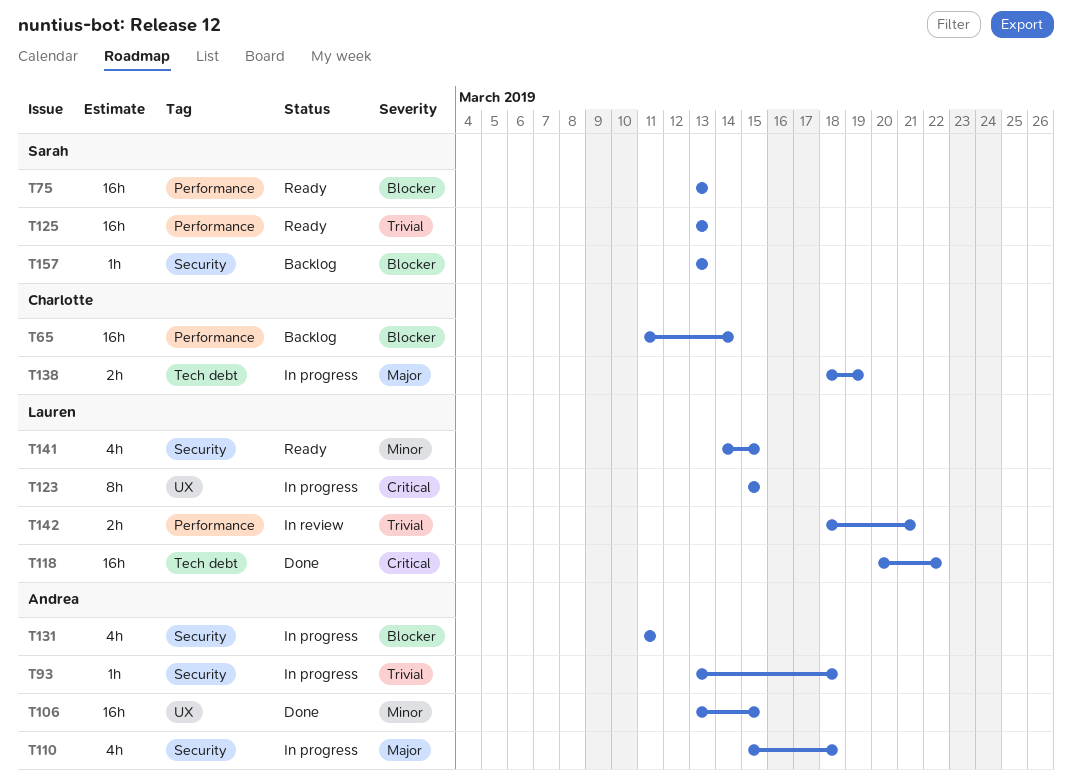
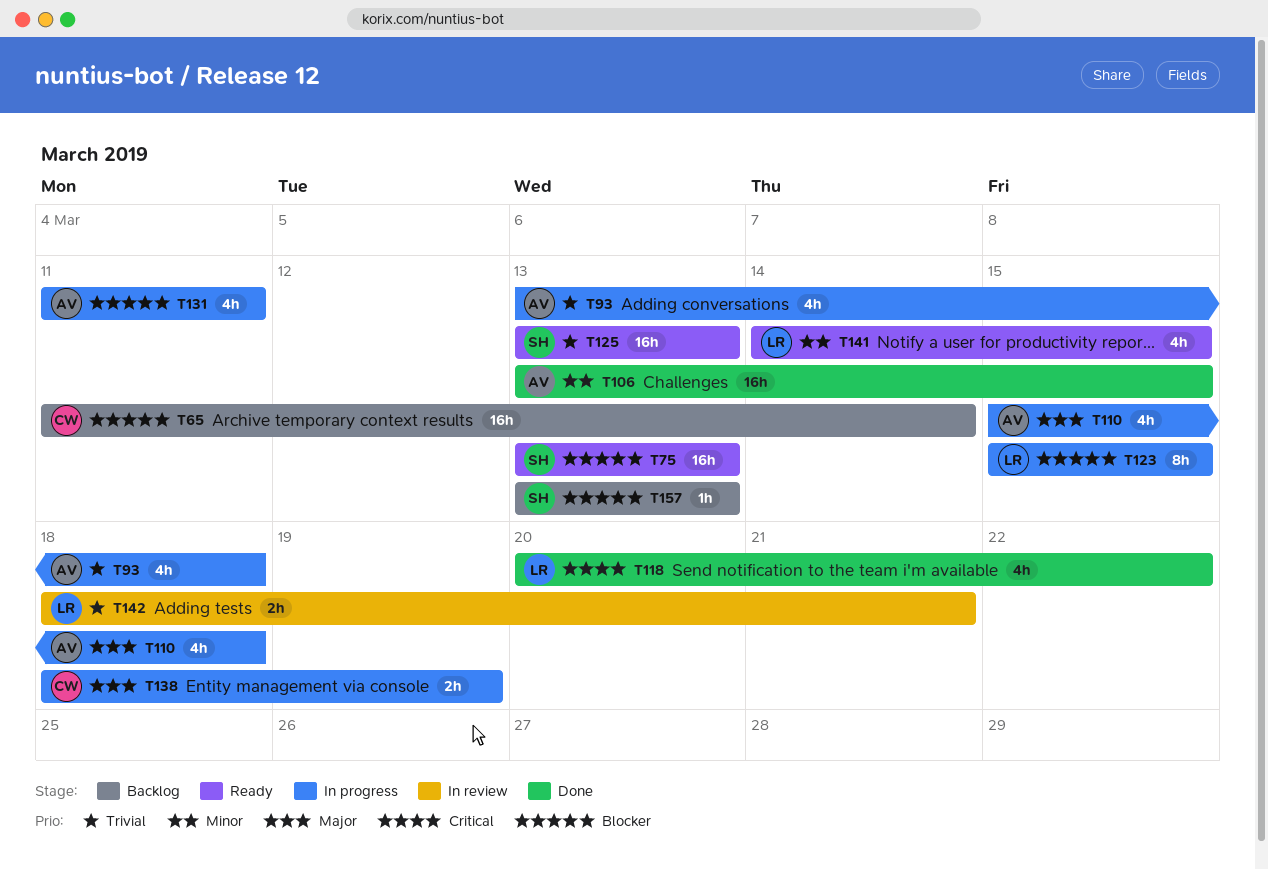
T93, estimate: 1h -> 4h
T118, estimate: 16h -> 4h
T123, priority: Critical -> Blocker

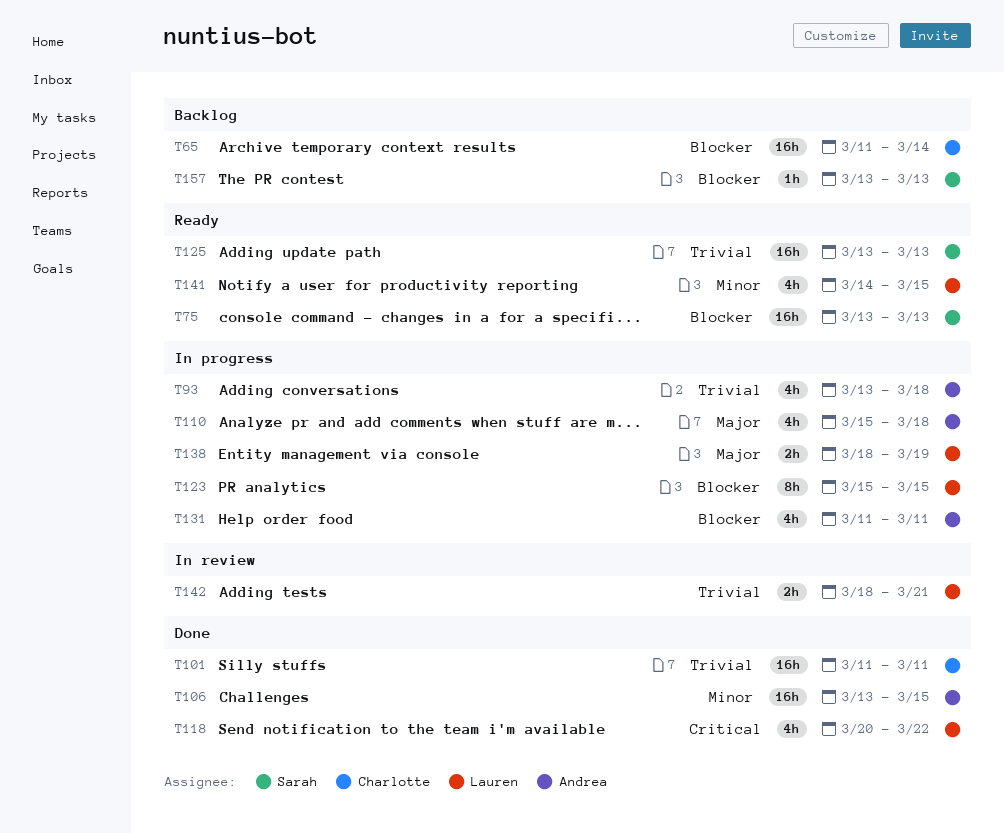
T101: none -> present
T138, owner: Charlotte -> Lauren

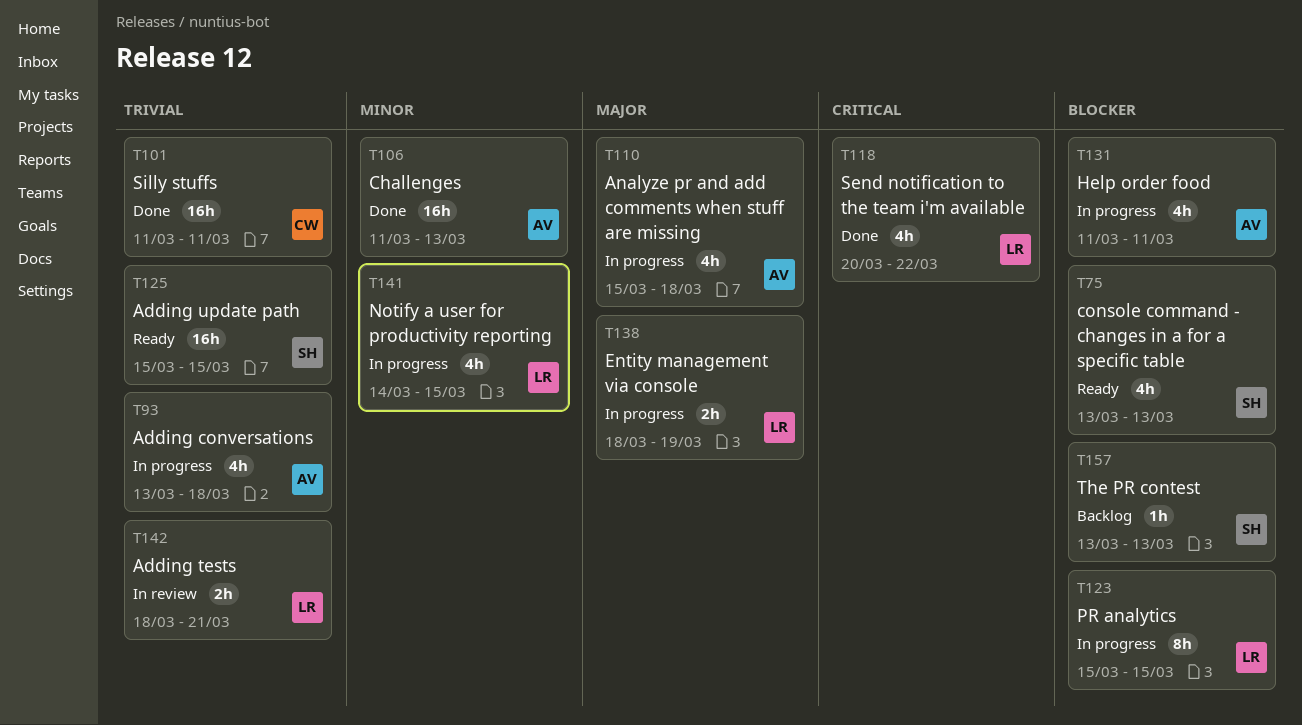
T65: present -> none
T75, estimate: 16h -> 4h
T106, start: Mar 13 -> Mar 11
T106, due: Mar 15 -> Mar 13
T125, start: Mar 13 -> Mar 15
T125, due: Mar 13 -> Mar 15
T141, status: Ready -> In progress

